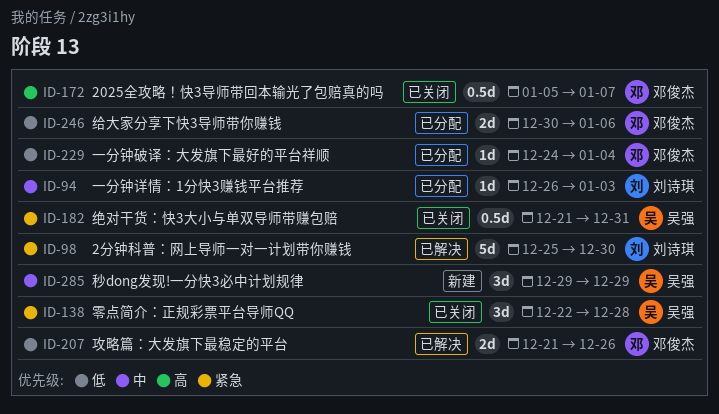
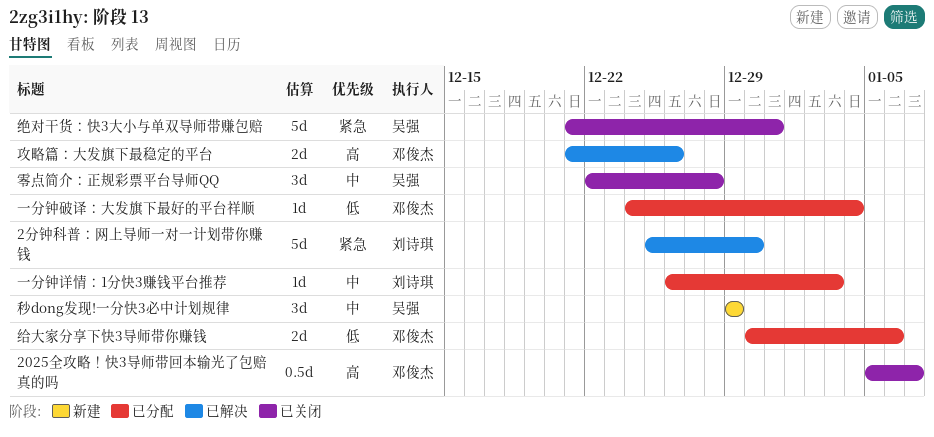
攻略篇：大发旗下最稳定的平台, priority: 低 -> 高
绝对干货：快3大小与单双导师带赚包赔, estimate: 0.5d -> 5d
零点简介：正规彩票平台导师QQ, priority: 紧急 -> 中

